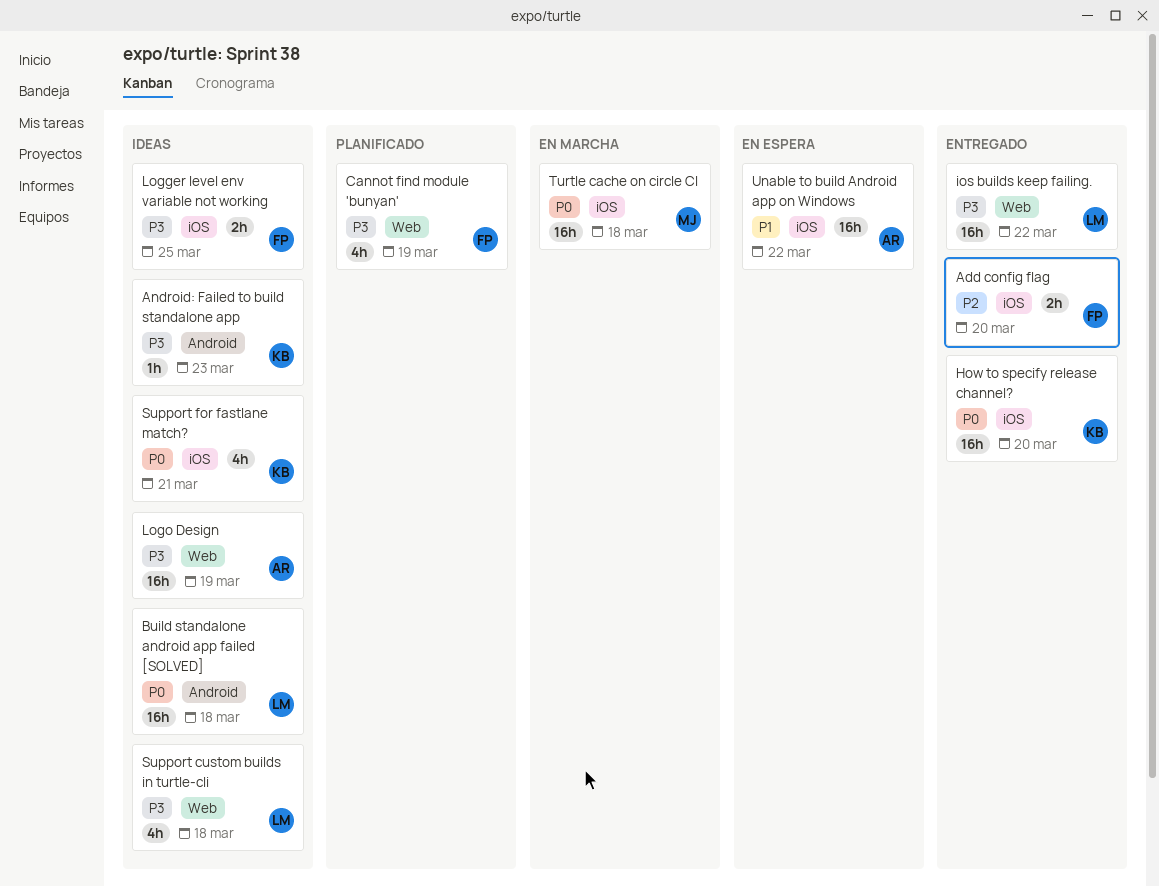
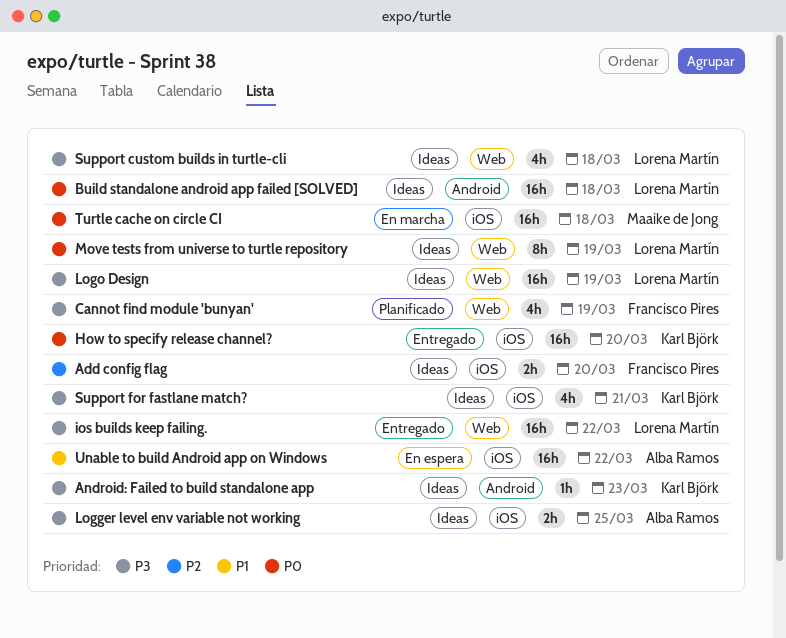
Add config flag, status: Entregado -> Ideas
Logger level env variable not working, owner: Francisco Pires -> Alba Ramos
Logo Design, owner: Alba Ramos -> Lorena Martín
Move tests from universe to turtle repository: none -> present
Support for fastlane match?, priority: P0 -> P3

